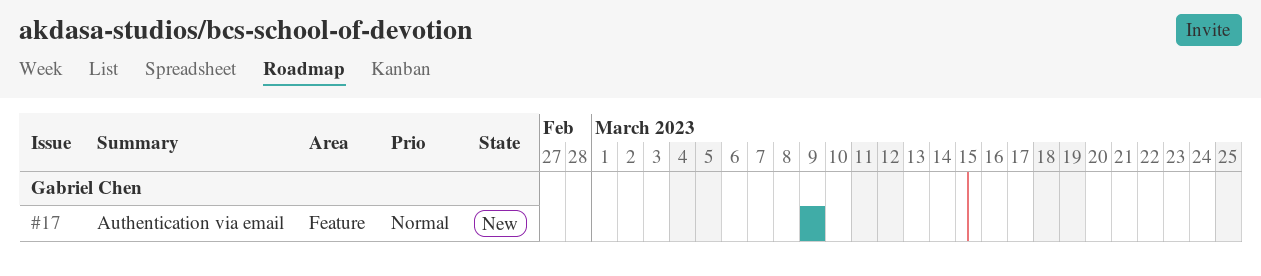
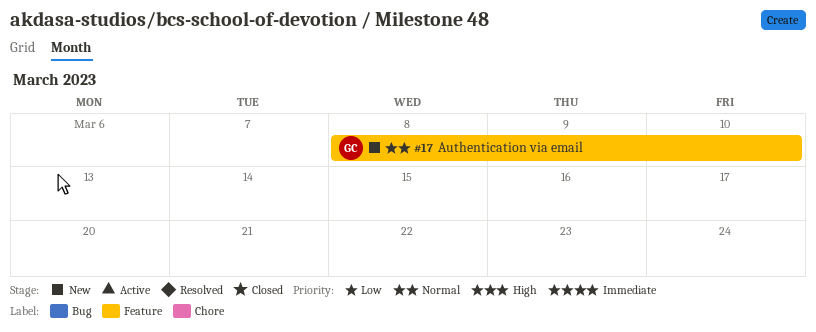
#17, start: Mar 9 -> Mar 8
#17, due: Mar 9 -> Mar 10

